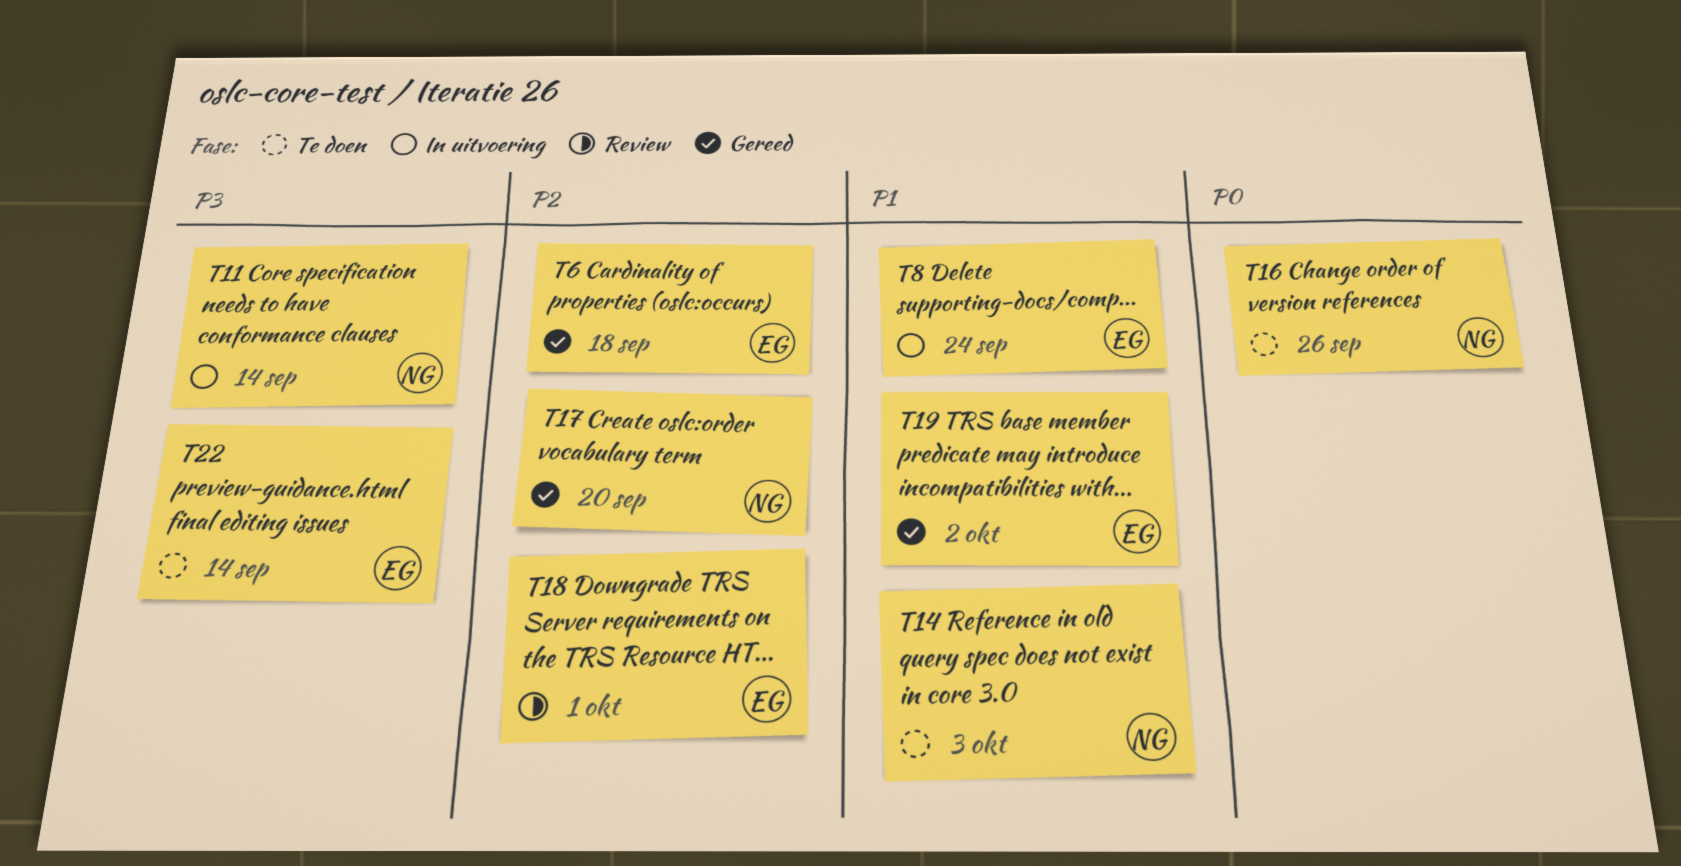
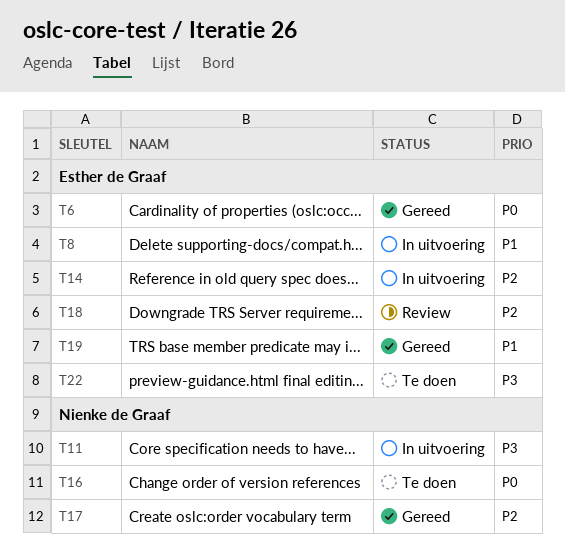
T6, priority: P2 -> P0
T14, status: Te doen -> In uitvoering
T14, owner: Nienke de Graaf -> Esther de Graaf
T14, priority: P1 -> P2

